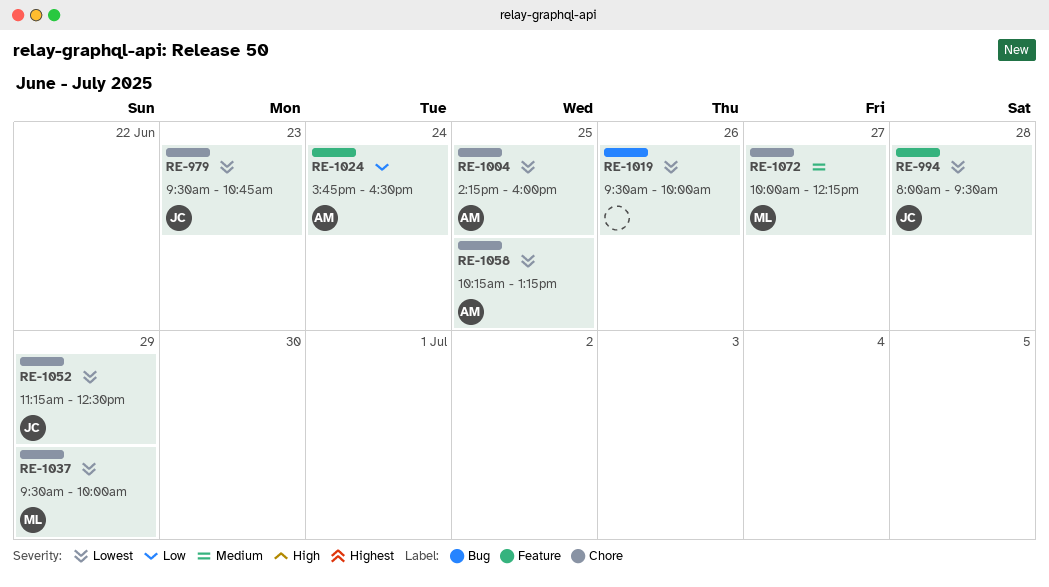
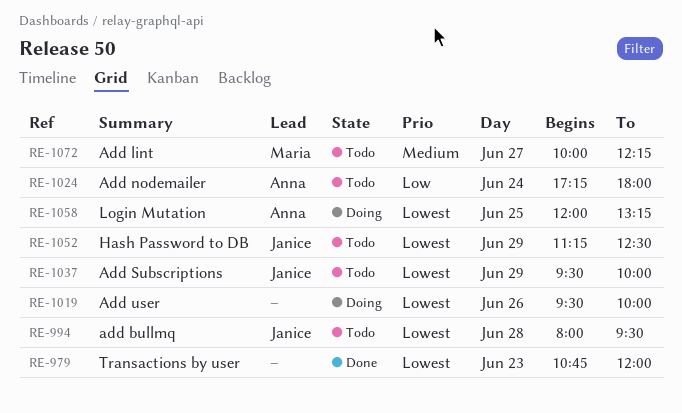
RE-979, owner: Janice -> none
RE-979, begins: 09:30 -> 10:45
RE-979, ends: 10:45 -> 12:00
RE-1004: present -> none
RE-1024, begins: 15:45 -> 17:15
RE-1024, ends: 16:30 -> 18:00
RE-1037, owner: Maria -> Janice
RE-1058, begins: 10:15 -> 12:00

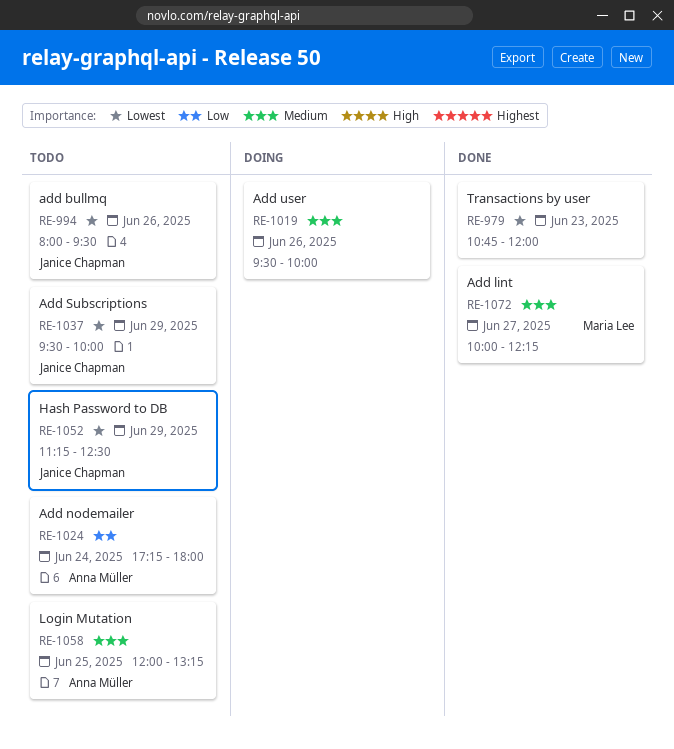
RE-994, day: Jun 28 -> Jun 26
RE-1019, priority: Lowest -> Medium
RE-1058, status: Doing -> Todo
RE-1058, priority: Lowest -> Medium
RE-1072, status: Todo -> Done

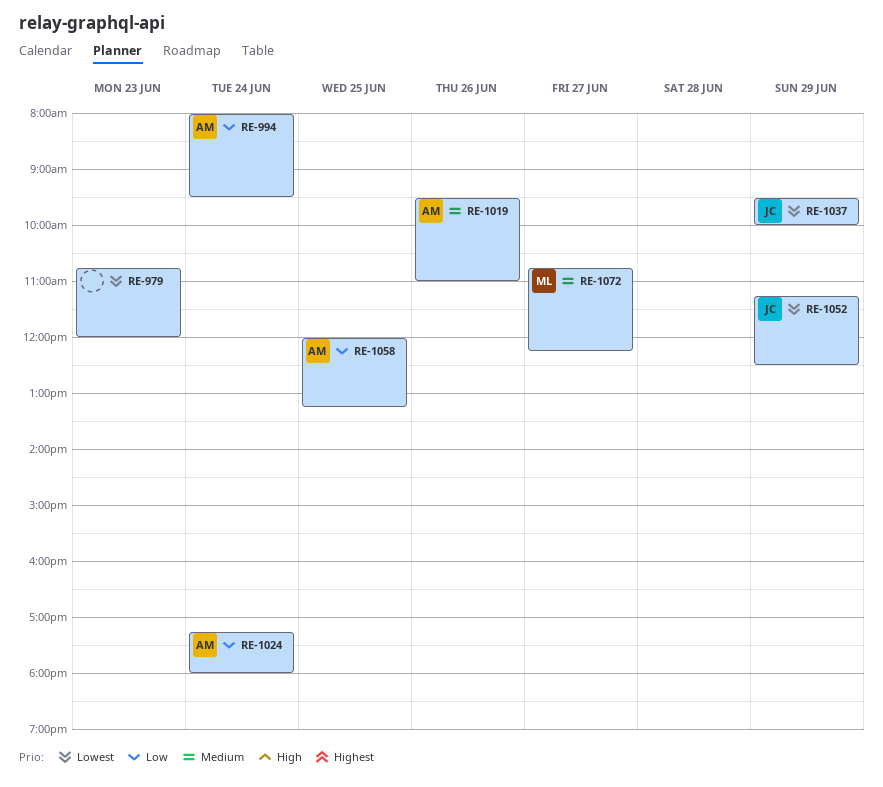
RE-994, owner: Janice Chapman -> Anna Müller
RE-994, priority: Lowest -> Low
RE-994, day: Jun 26 -> Jun 24
RE-1019, owner: none -> Anna Müller
RE-1019, ends: 10:00 -> 11:00
RE-1058, priority: Medium -> Low
RE-1072, begins: 10:00 -> 10:45

